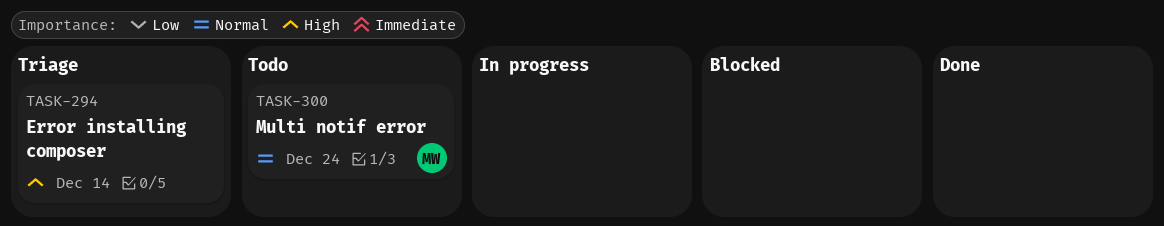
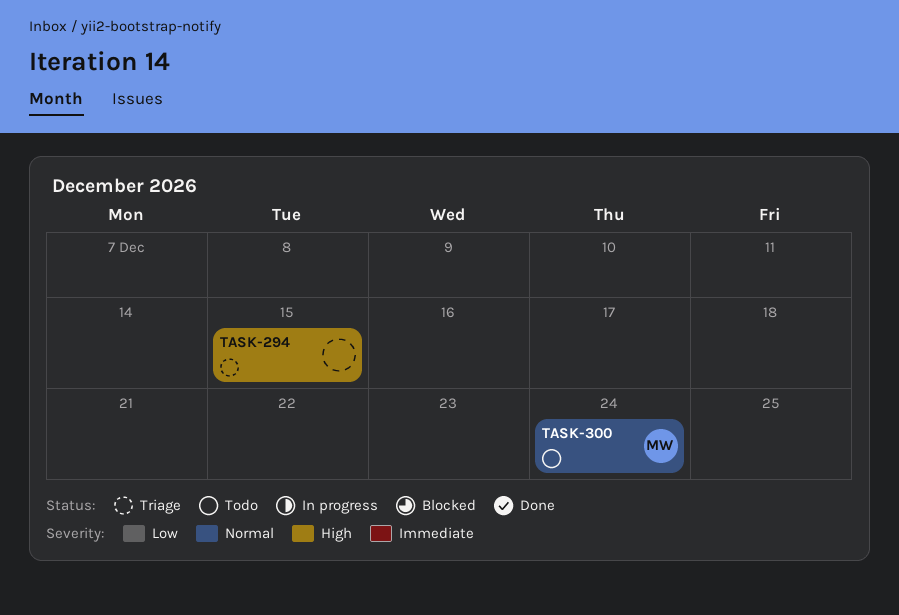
TASK-294, due: Dec 14 -> Dec 15

